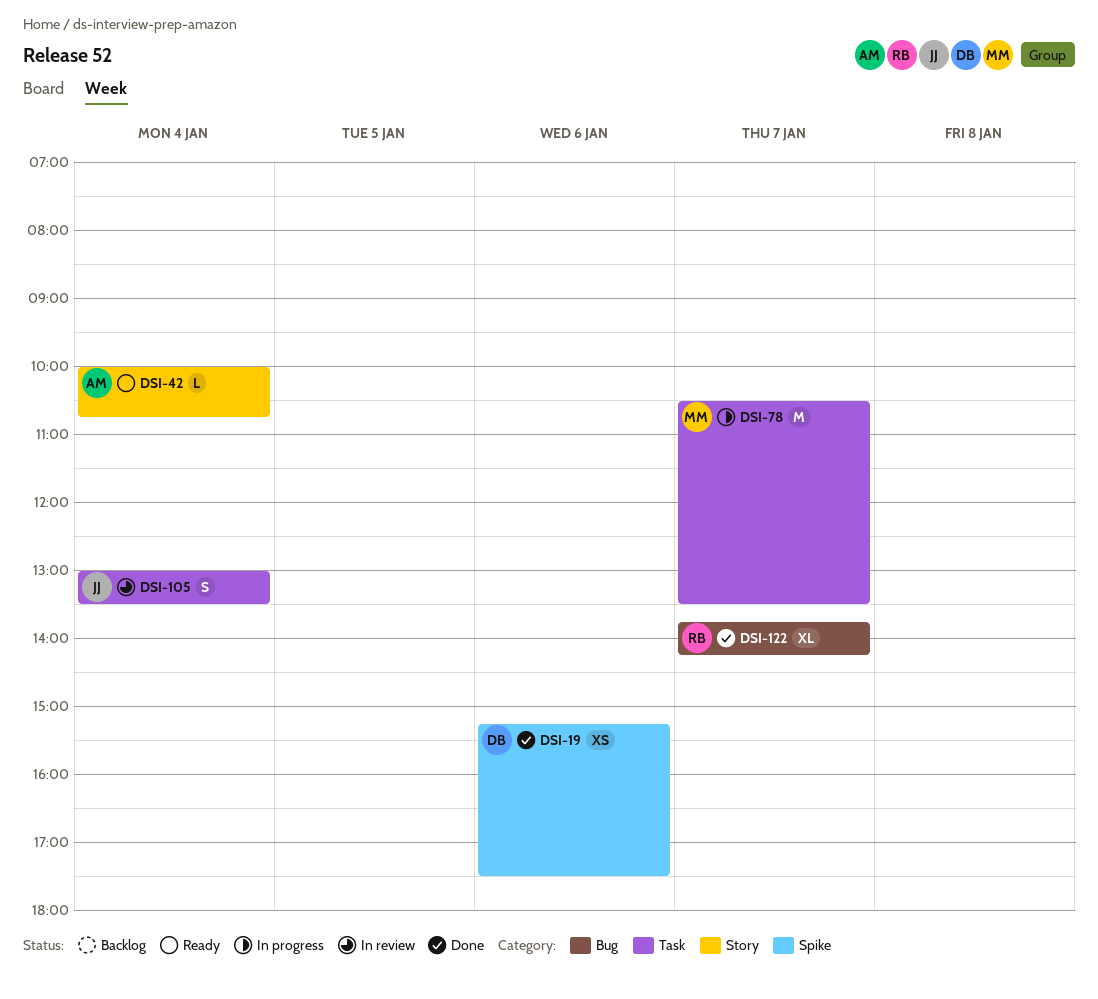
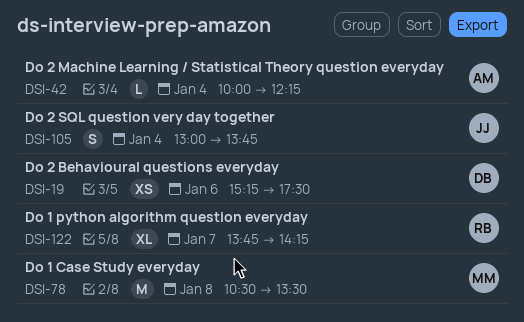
DSI-42, ends: 10:45 -> 12:15
DSI-78, day: Jan 7 -> Jan 8
DSI-105, ends: 13:30 -> 13:45

